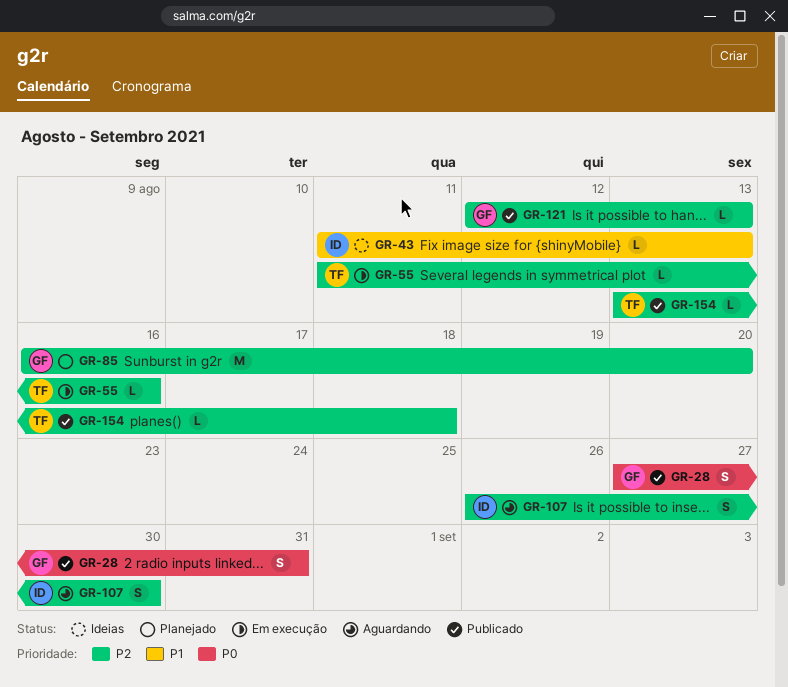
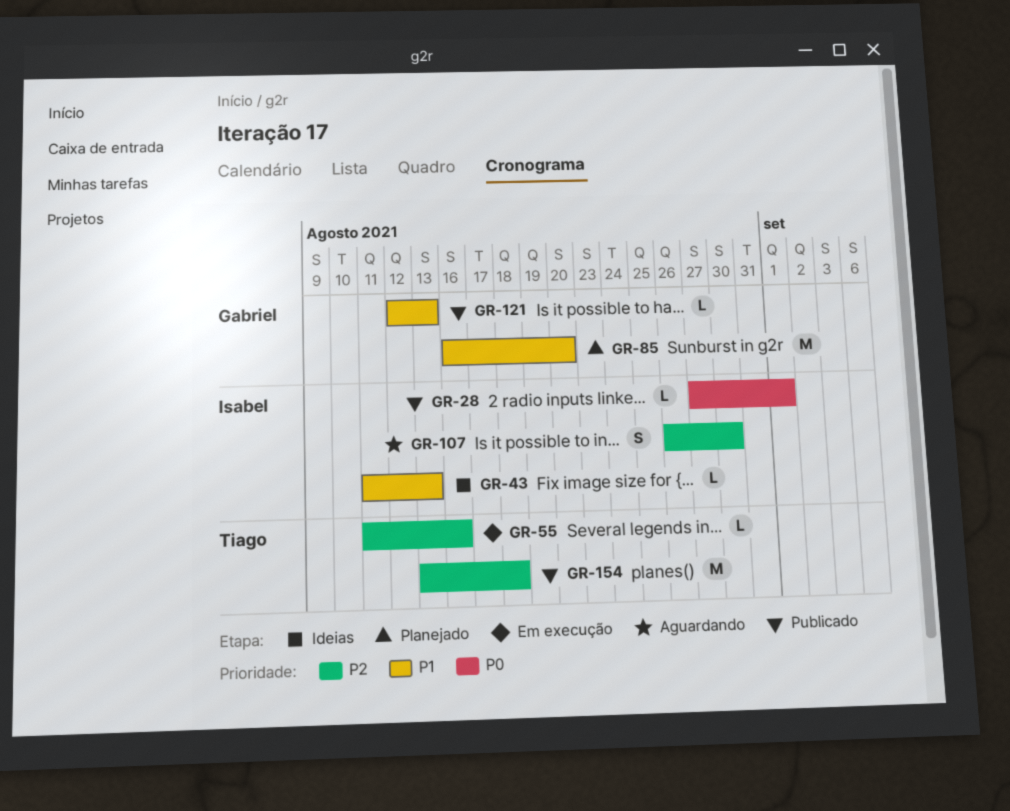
GR-28, owner: Gabriel -> Isabel
GR-28, estimate: S -> L
GR-28, due: Aug 31 -> Sep 1
GR-85, priority: P2 -> P1
GR-121, priority: P2 -> P1
GR-154, estimate: L -> M

